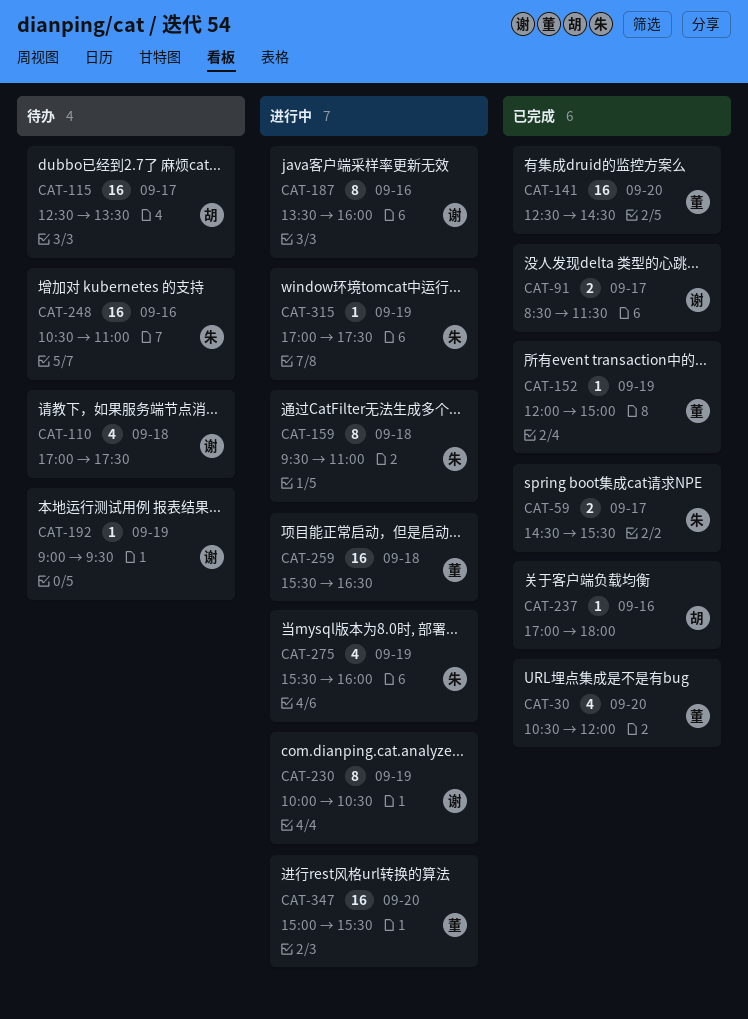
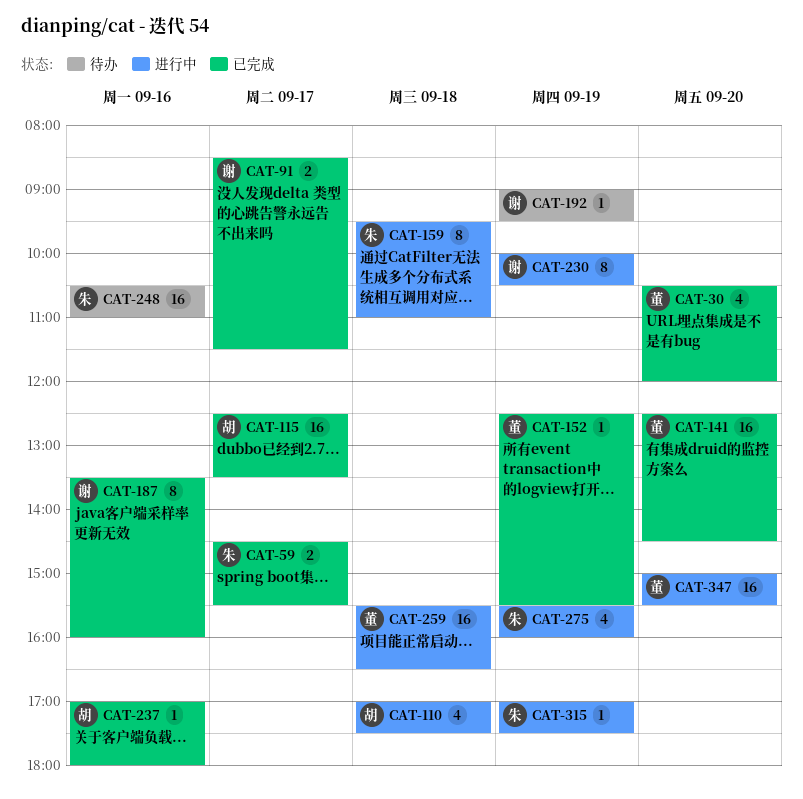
CAT-110, status: 待办 -> 进行中
CAT-110, owner: 谢 -> 胡
CAT-115, status: 待办 -> 已完成
CAT-152, begins: 12:00 -> 12:30
CAT-152, ends: 15:00 -> 15:30
CAT-187, status: 进行中 -> 已完成

